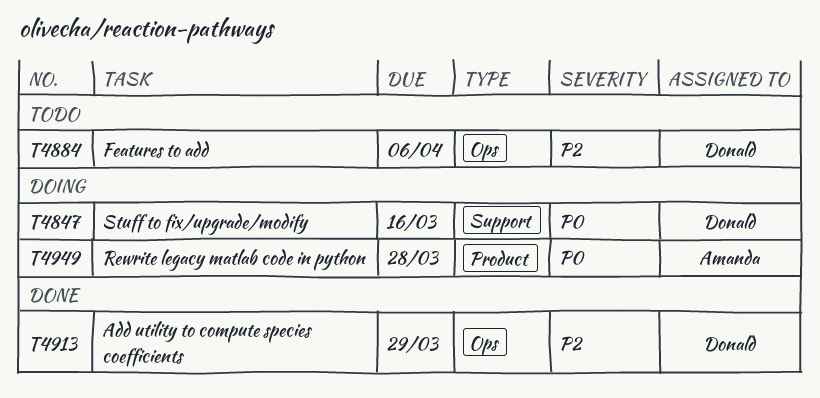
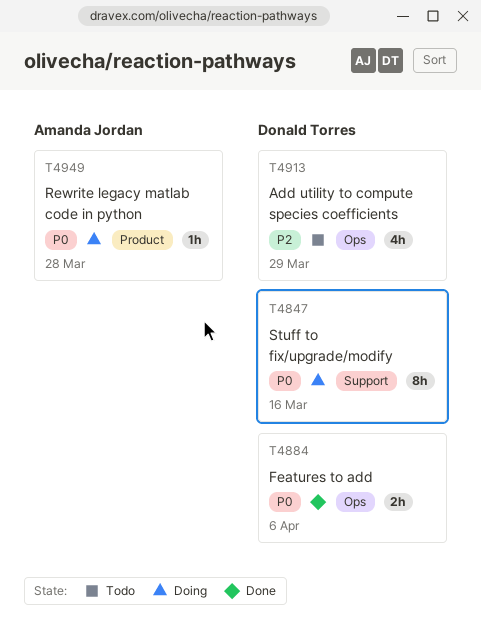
T4884, status: Todo -> Done
T4884, priority: P2 -> P0
T4913, status: Done -> Todo

